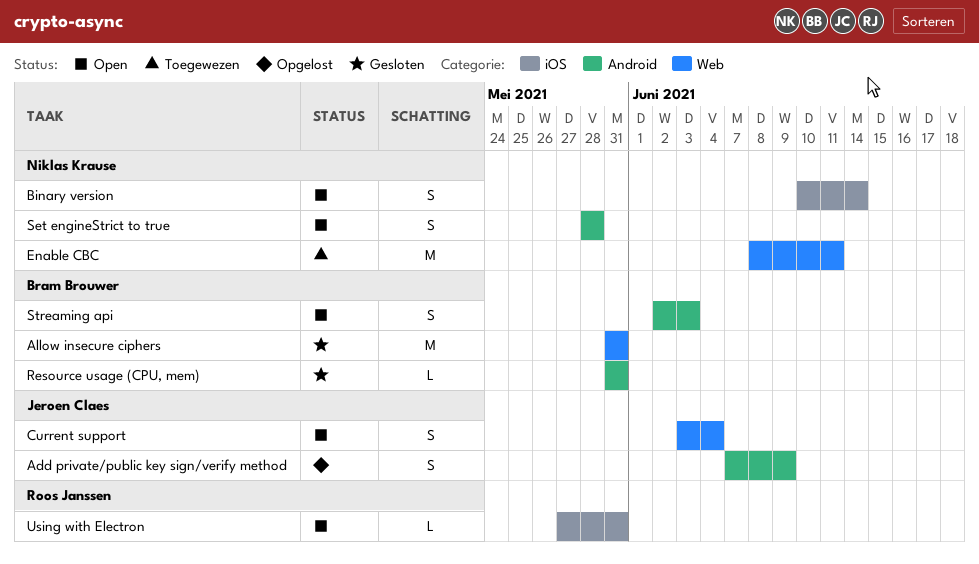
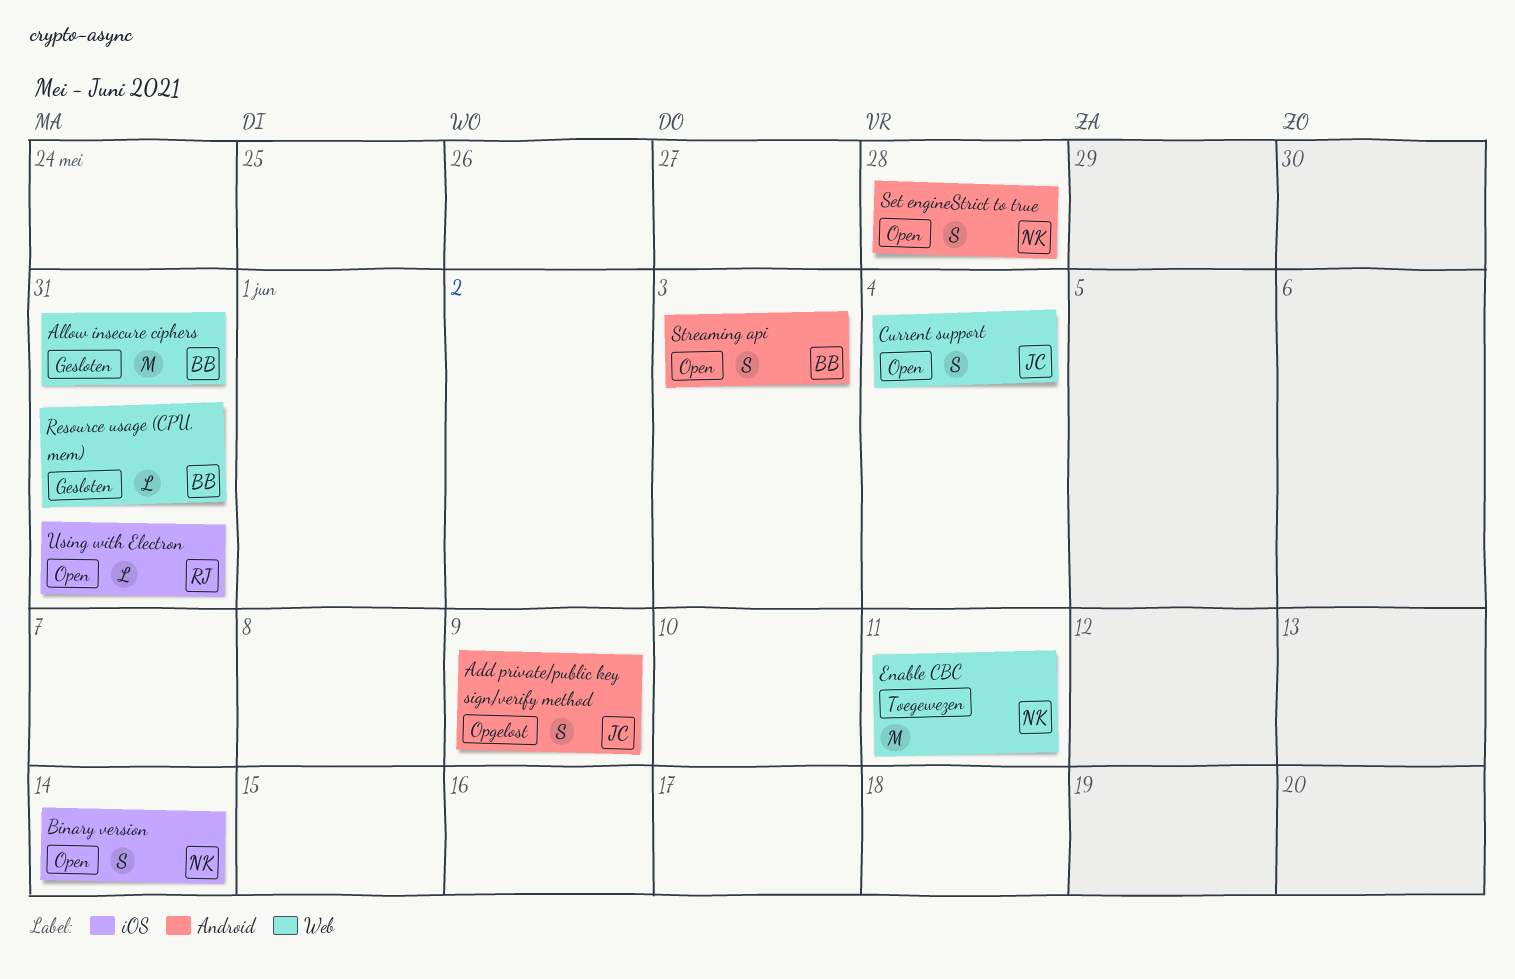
Resource usage (CPU, mem), label: Android -> Web

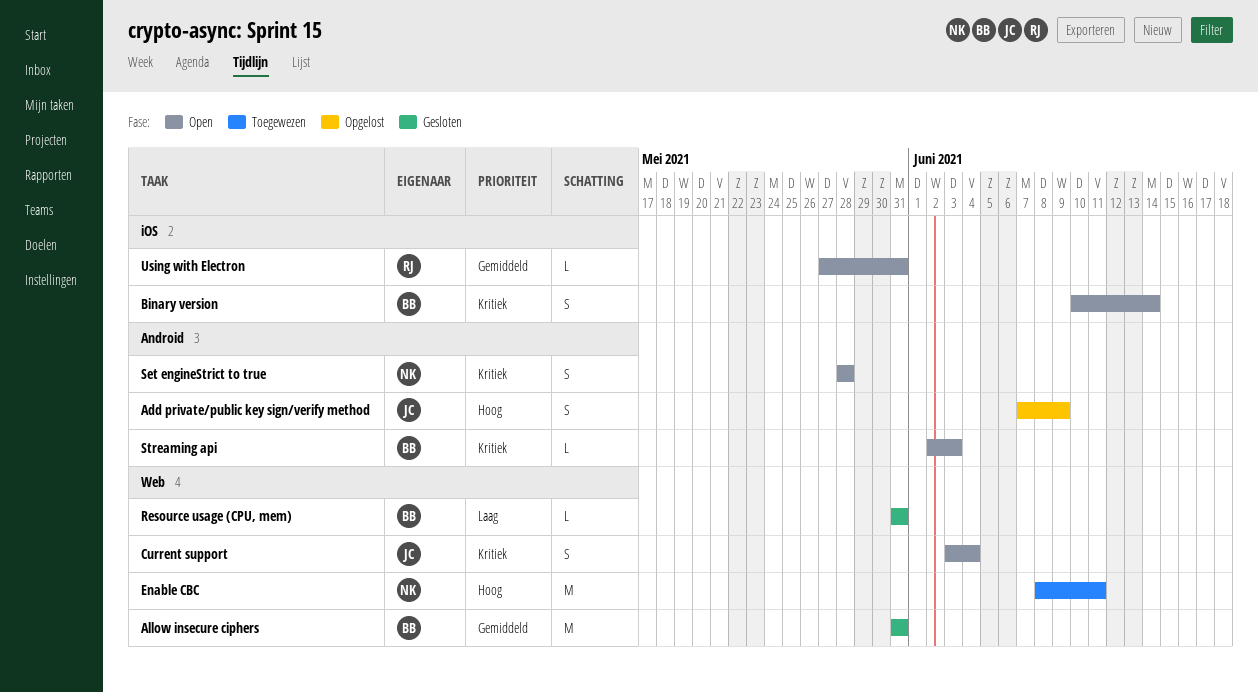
Binary version, owner: NK -> BB
Streaming api, estimate: S -> L

